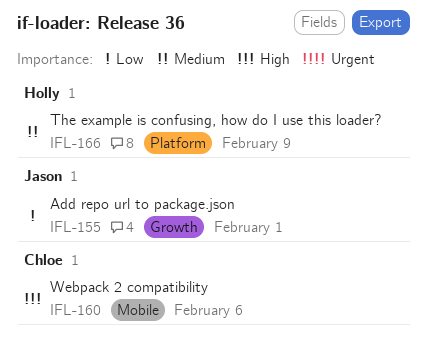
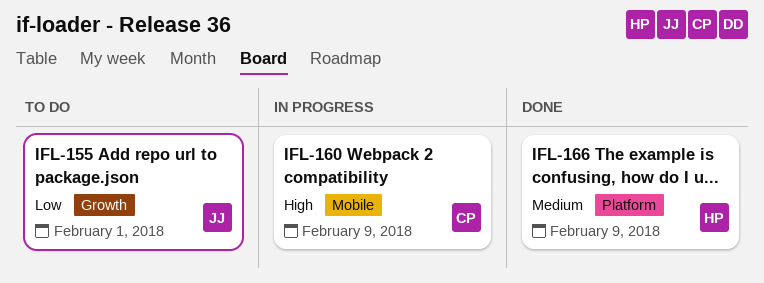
IFL-160, due: Feb 6 -> Feb 9

